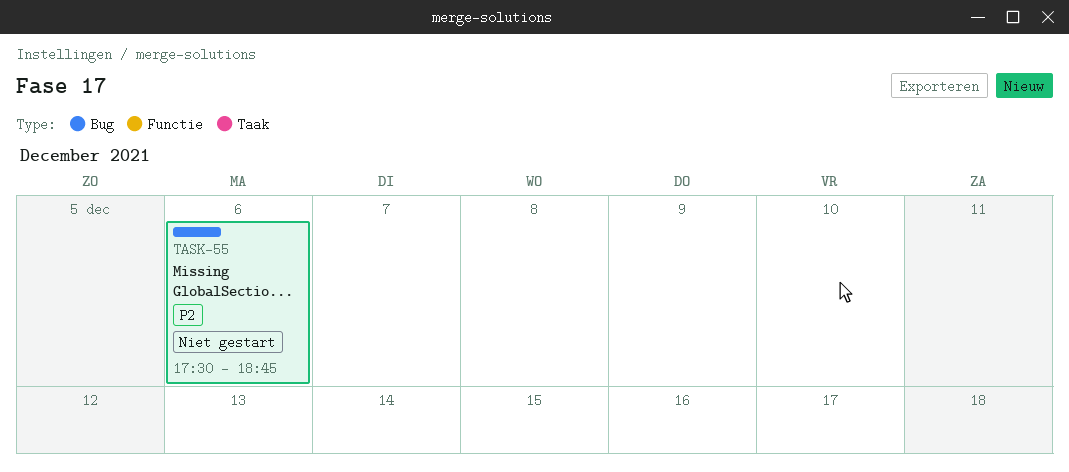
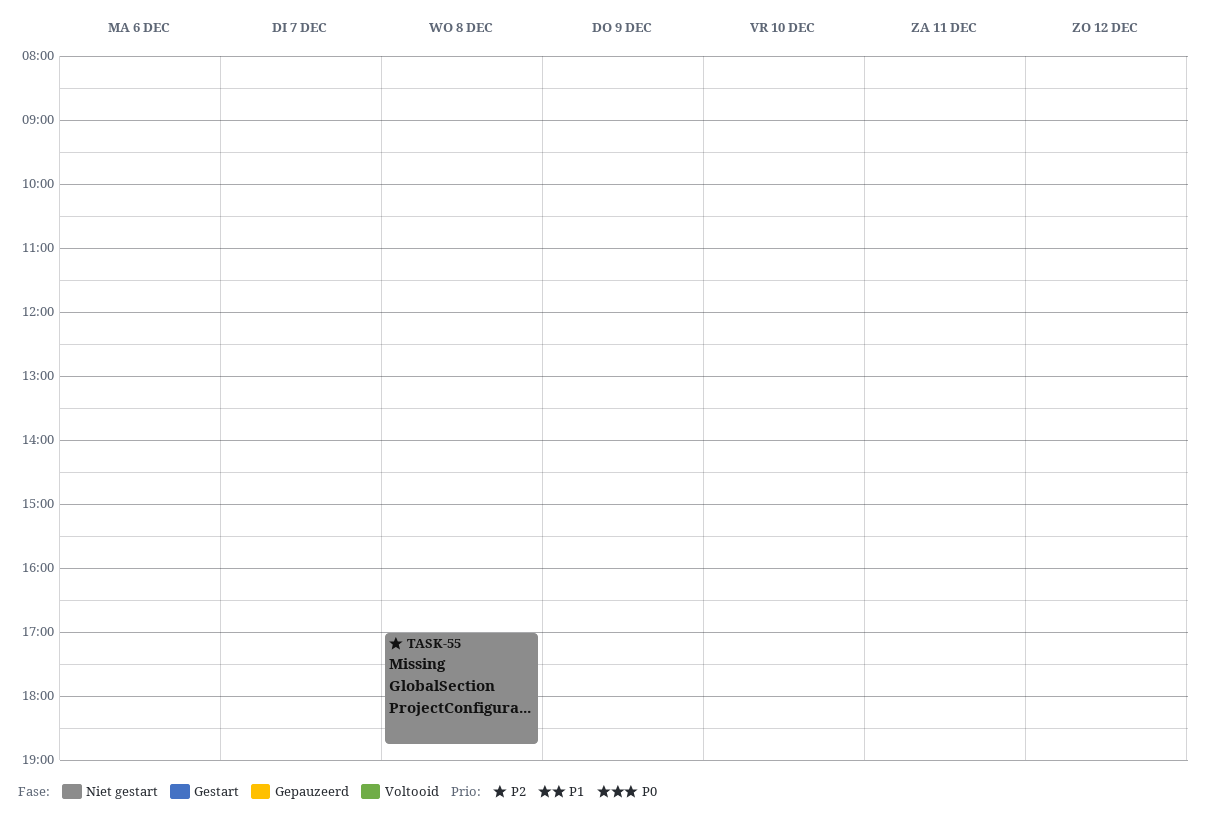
TASK-55, day: Dec 6 -> Dec 8
TASK-55, begins: 17:30 -> 17:00

